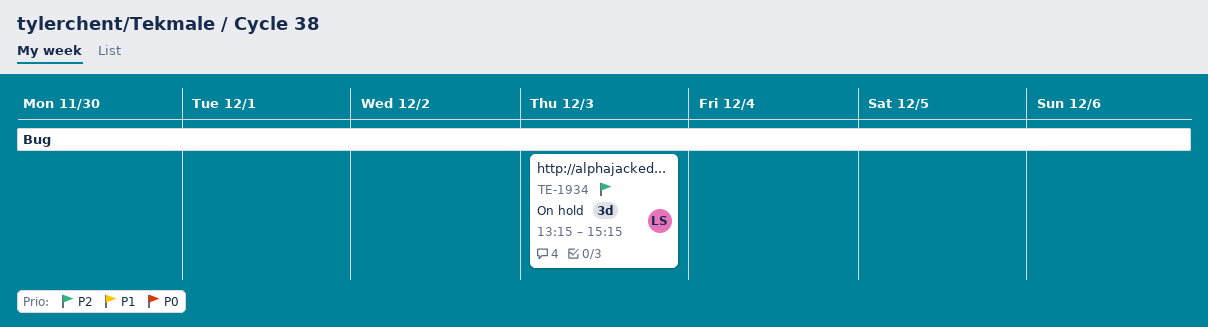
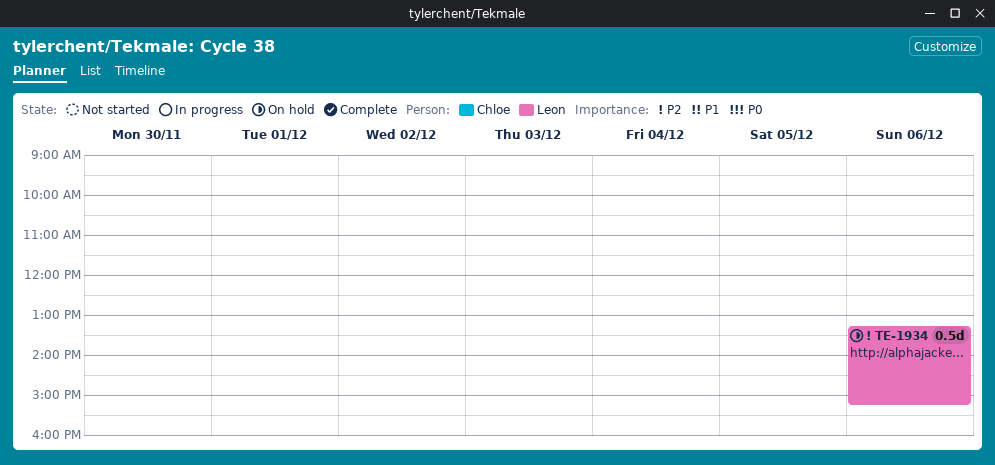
TE-1934, estimate: 3d -> 0.5d
TE-1934, day: Dec 3 -> Dec 6

